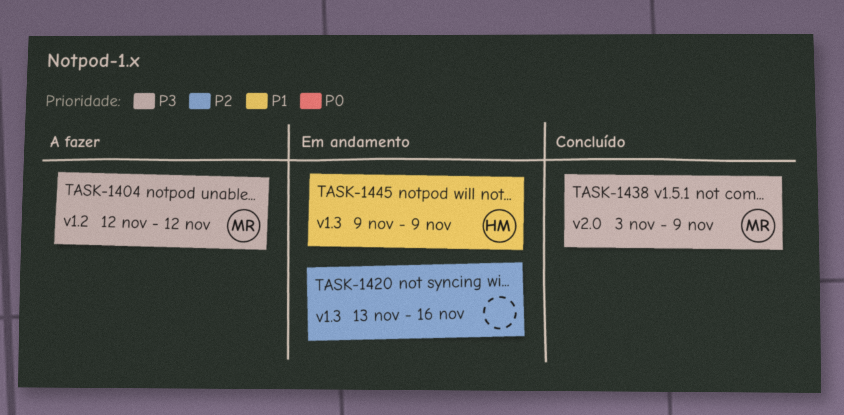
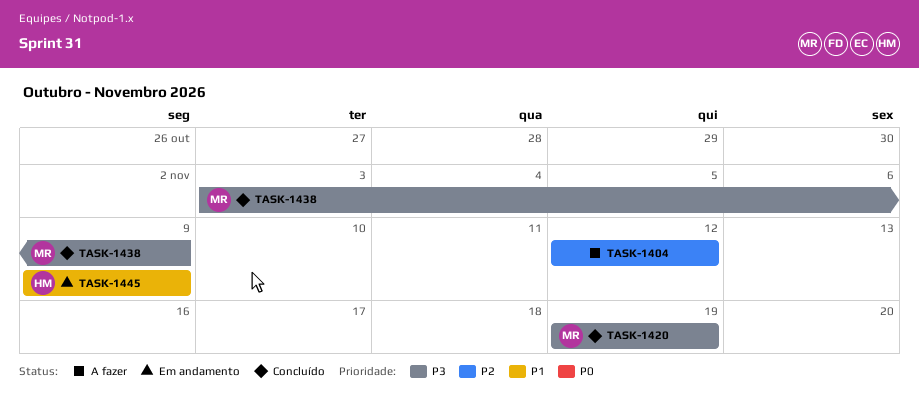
TASK-1404, owner: MR -> none
TASK-1404, priority: P3 -> P2
TASK-1420, status: Em andamento -> Concluído
TASK-1420, owner: none -> MR
TASK-1420, priority: P2 -> P3
TASK-1420, start: Nov 13 -> Nov 19
TASK-1420, due: Nov 16 -> Nov 19

